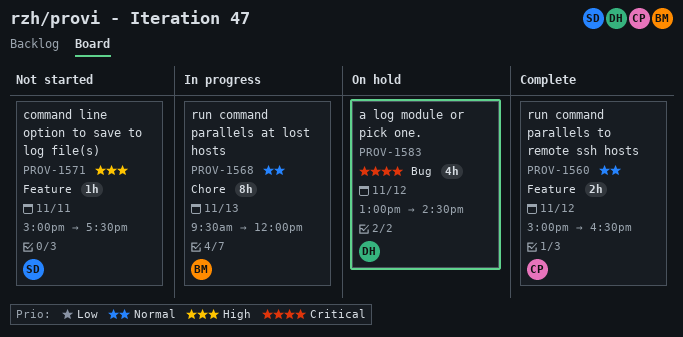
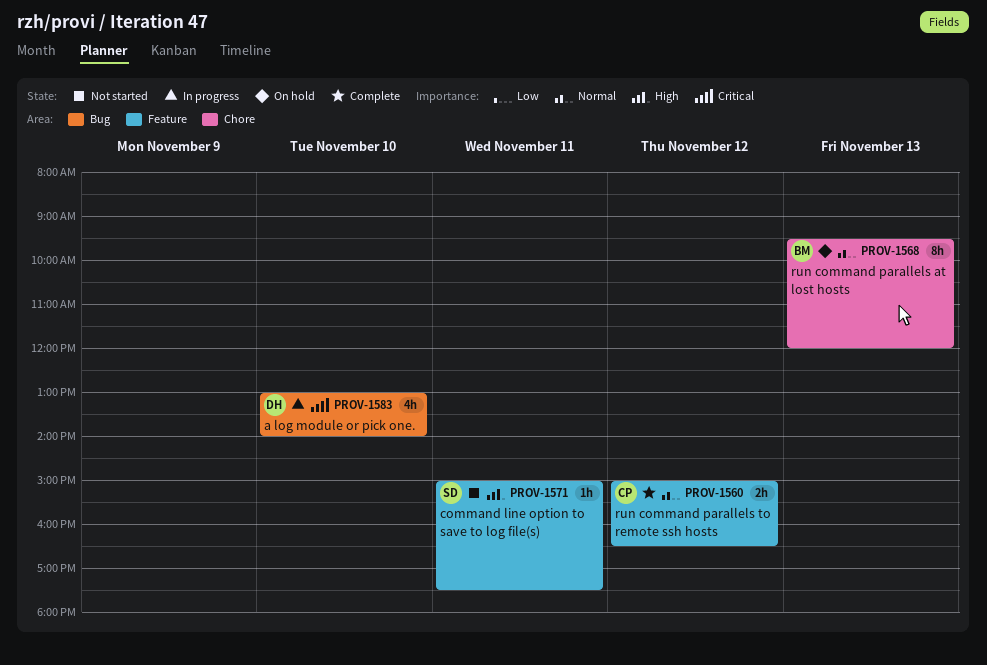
PROV-1568, status: In progress -> On hold
PROV-1583, status: On hold -> In progress
PROV-1583, day: Nov 12 -> Nov 10
PROV-1583, ends: 14:30 -> 14:00

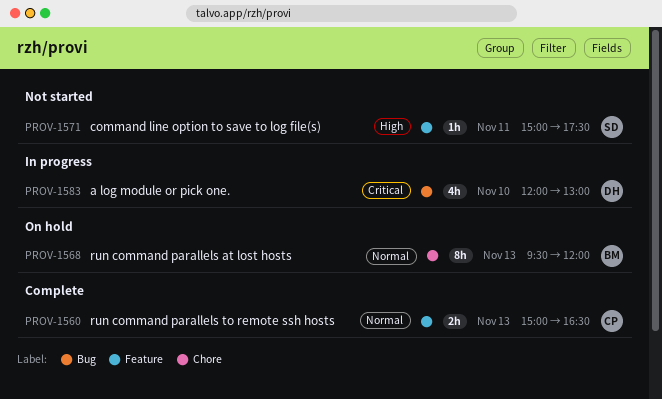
PROV-1560, day: Nov 12 -> Nov 13
PROV-1583, begins: 13:00 -> 12:00
PROV-1583, ends: 14:00 -> 13:00

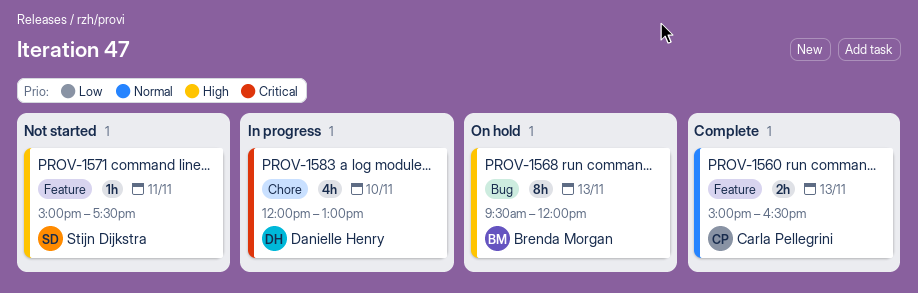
PROV-1568, priority: Normal -> High
PROV-1568, label: Chore -> Bug
PROV-1583, label: Bug -> Chore

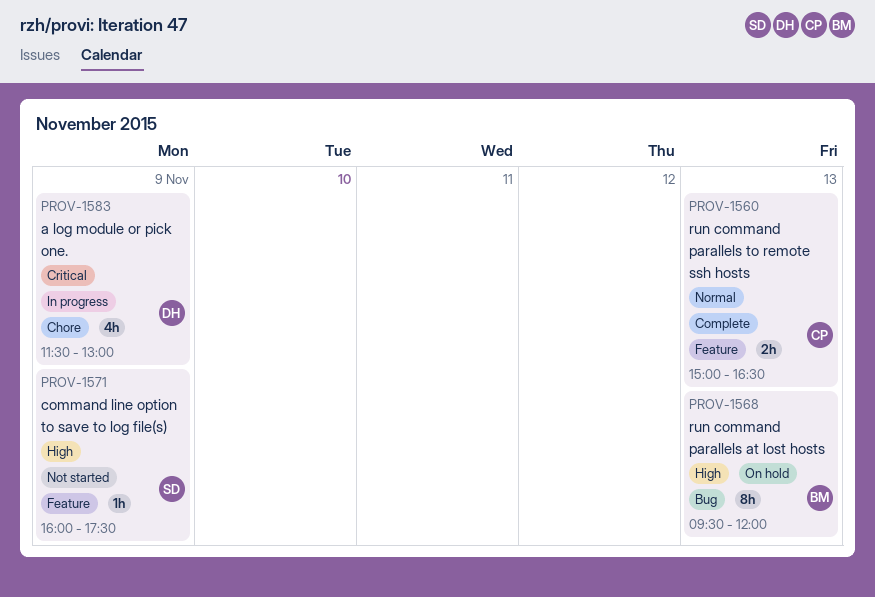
PROV-1571, day: Nov 11 -> Nov 9
PROV-1571, begins: 15:00 -> 16:00
PROV-1583, day: Nov 10 -> Nov 9
PROV-1583, begins: 12:00 -> 11:30

